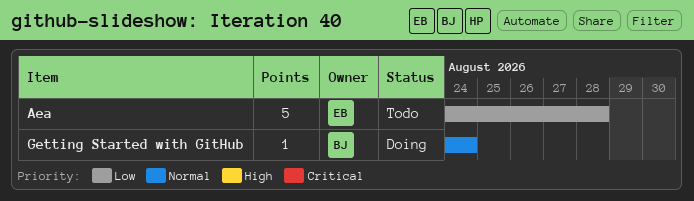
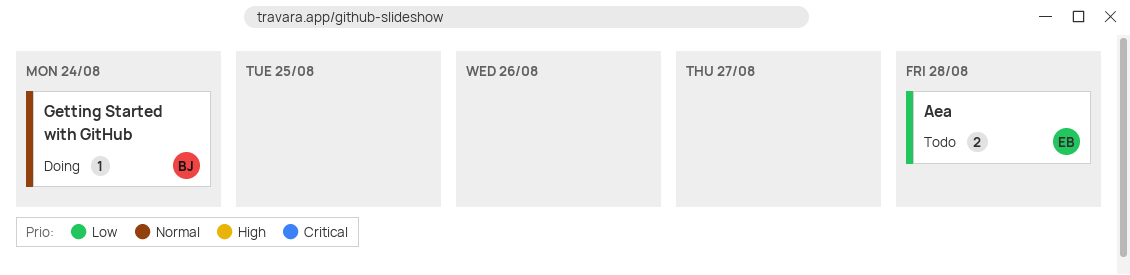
Aea, estimate: 5 -> 2

